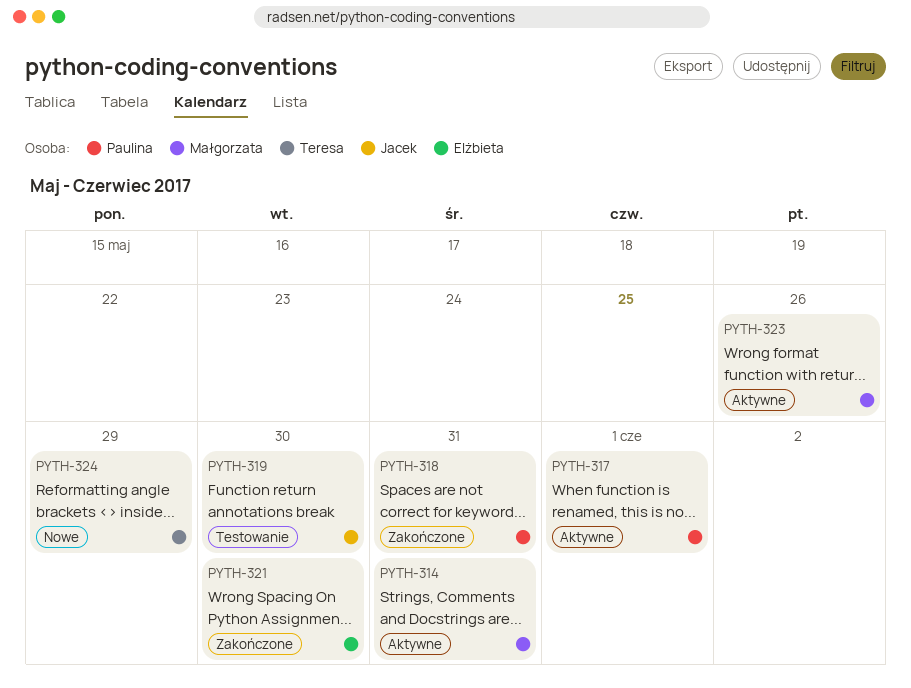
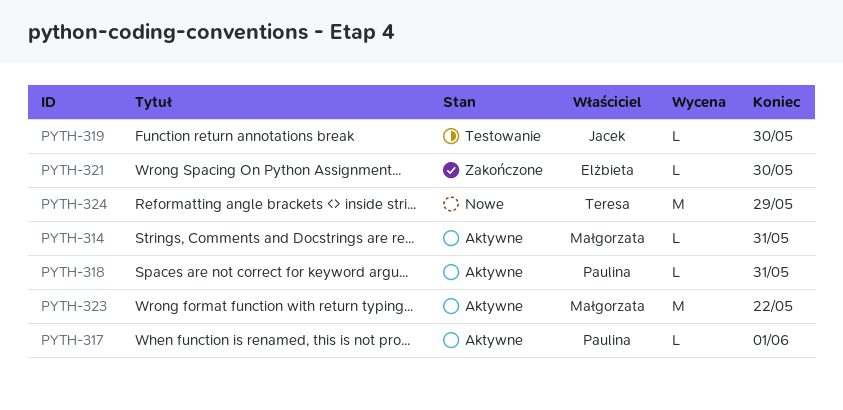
PYTH-318, status: Zakończone -> Aktywne
PYTH-323, due: May 26 -> May 22

